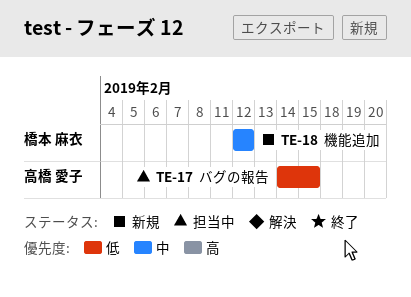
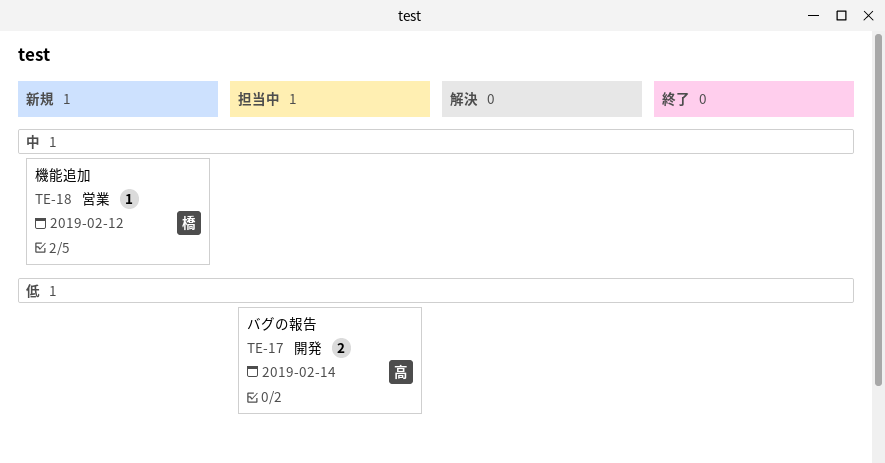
TE-17, due: Feb 15 -> Feb 14

